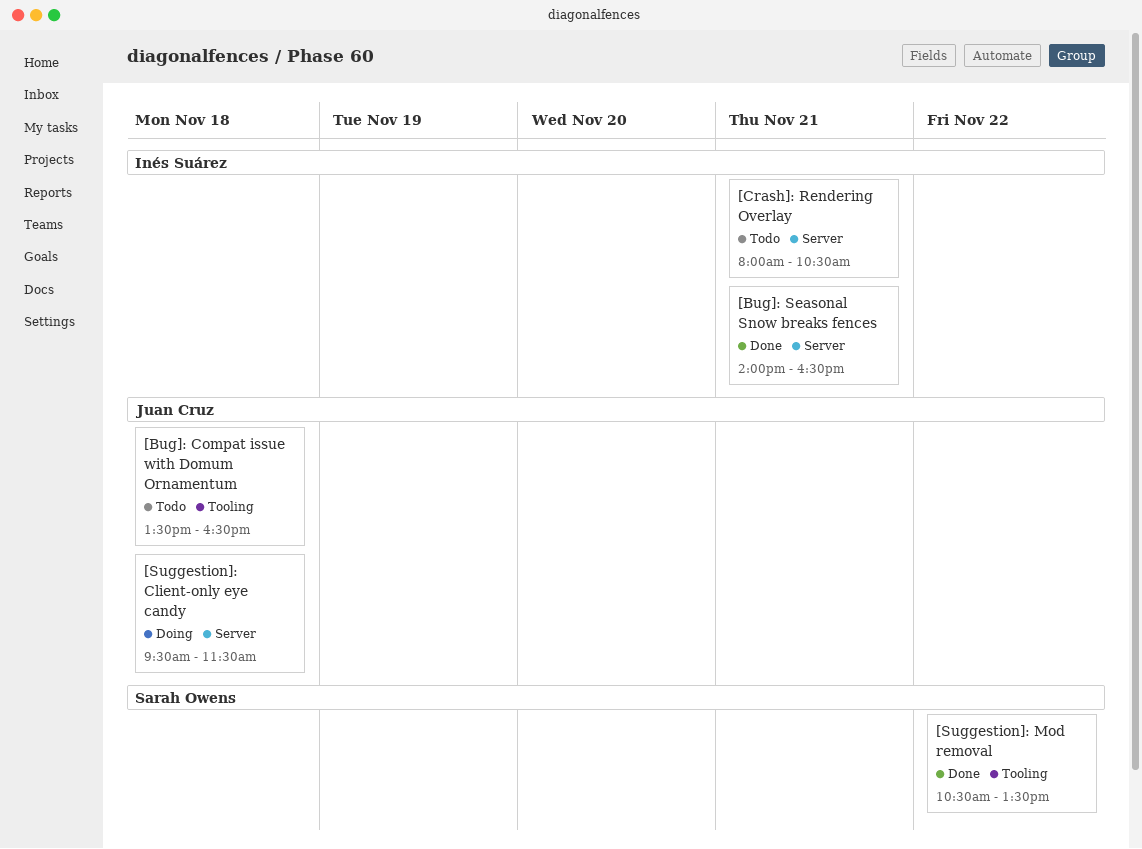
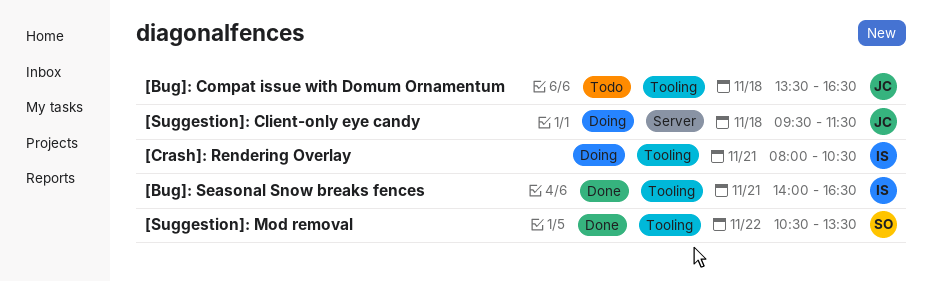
[Bug]: Seasonal Snow breaks fences, label: Server -> Tooling
[Crash]: Rendering Overlay, status: Todo -> Doing
[Crash]: Rendering Overlay, label: Server -> Tooling

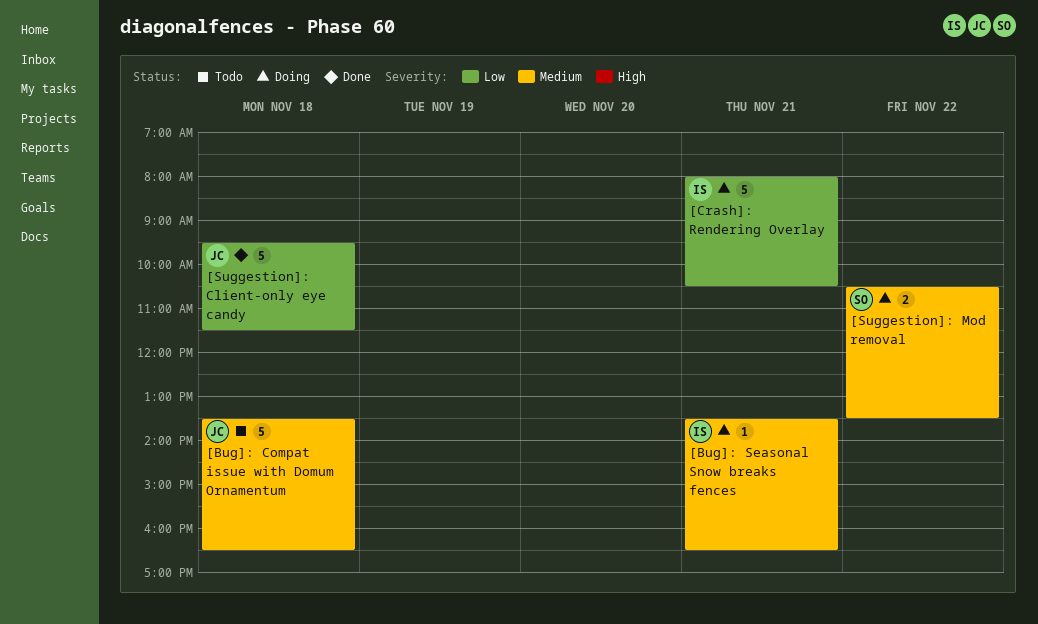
[Bug]: Seasonal Snow breaks fences, status: Done -> Doing
[Bug]: Seasonal Snow breaks fences, begins: 14:00 -> 13:30
[Suggestion]: Client-only eye candy, status: Doing -> Done
[Suggestion]: Mod removal, status: Done -> Doing

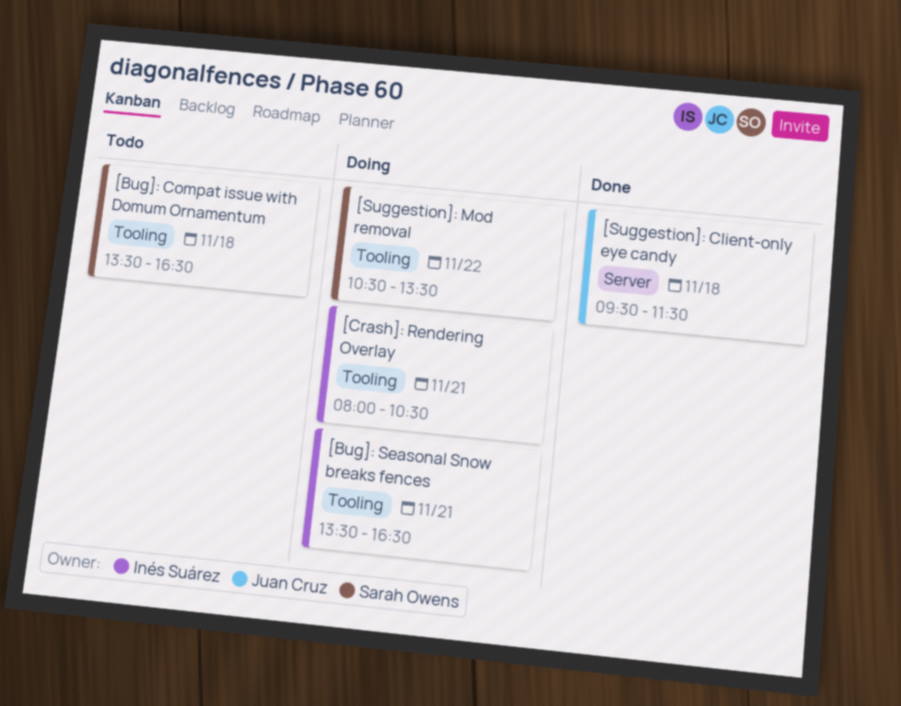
[Bug]: Compat issue with Domum Ornamentum, owner: Juan Cruz -> Sarah Owens

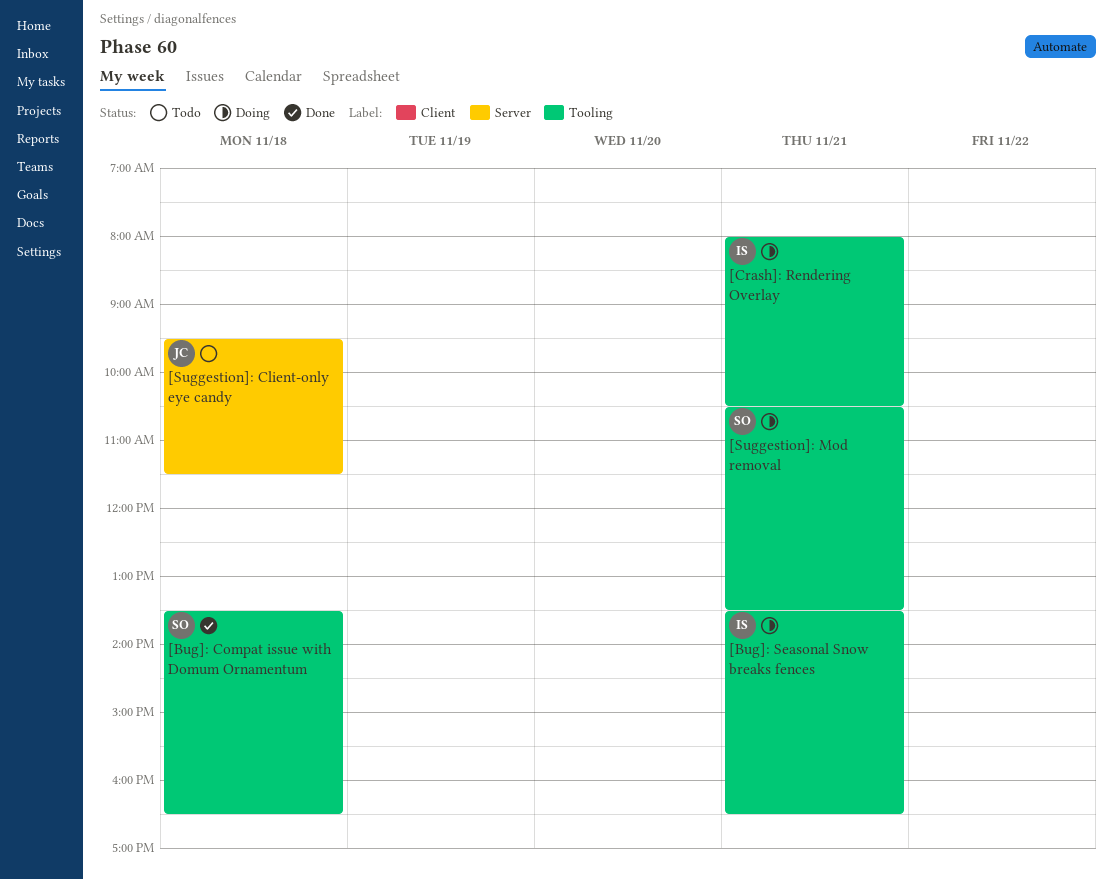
[Bug]: Compat issue with Domum Ornamentum, status: Todo -> Done
[Suggestion]: Client-only eye candy, status: Done -> Todo
[Suggestion]: Mod removal, day: Nov 22 -> Nov 21

